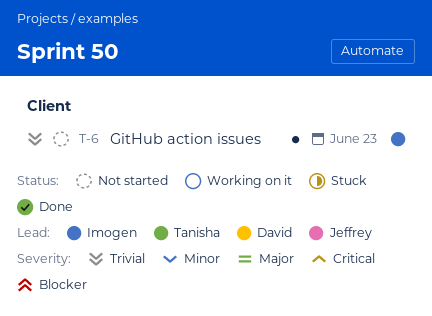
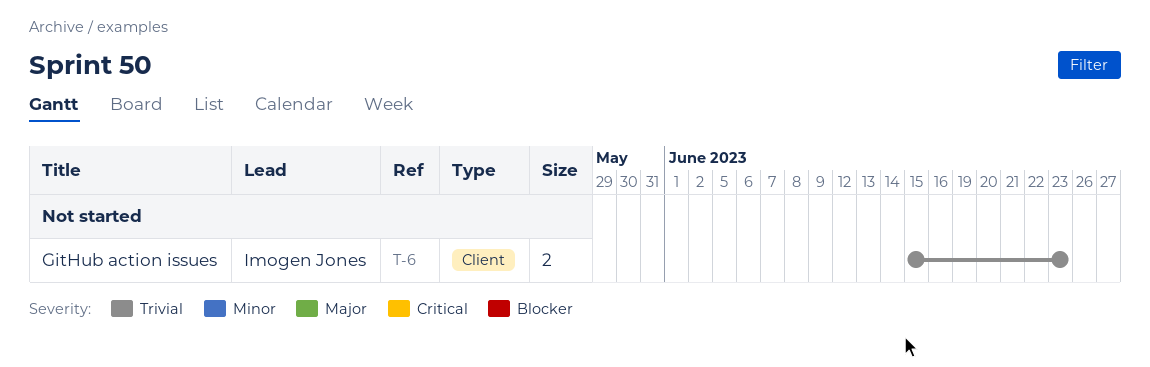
T-6, estimate: 1 -> 2

